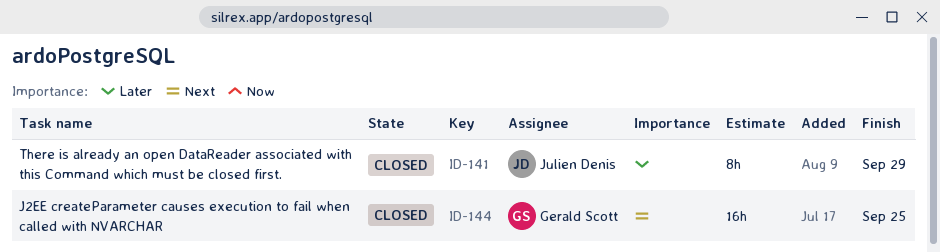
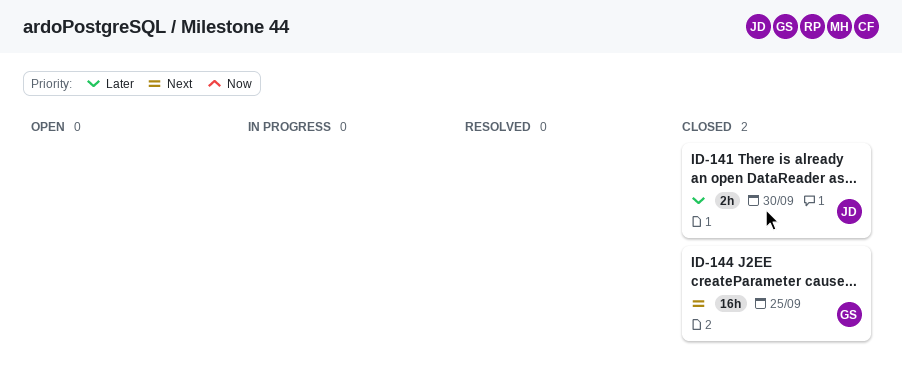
ID-141, estimate: 8h -> 2h
ID-141, due: Sep 29 -> Sep 30

